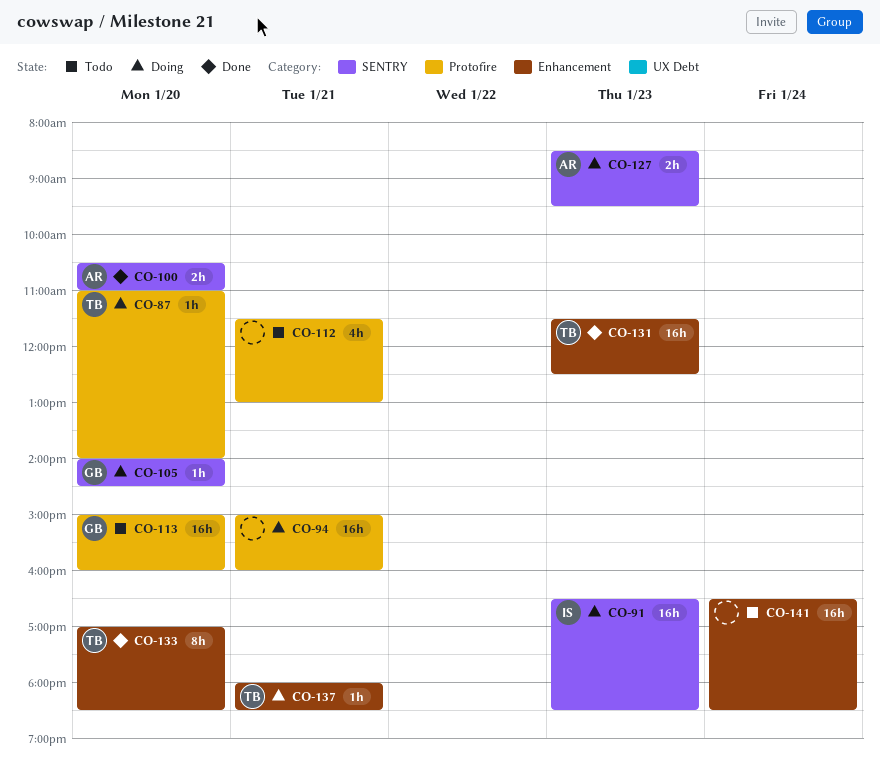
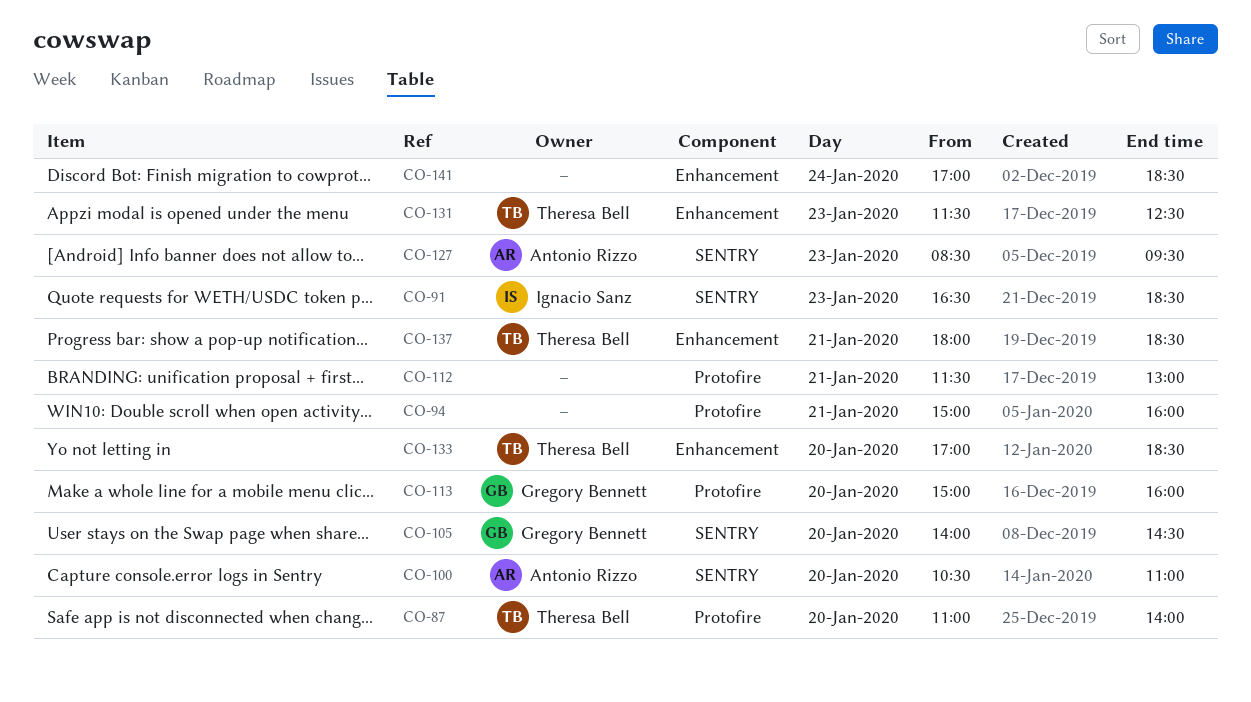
CO-141, begins: 16:30 -> 17:00

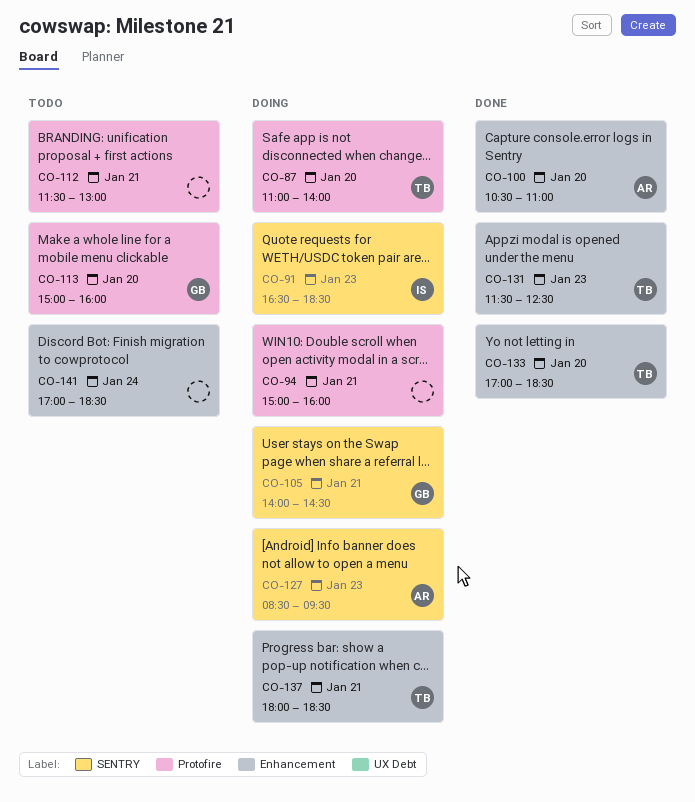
CO-100, label: SENTRY -> Enhancement
CO-105, day: Jan 20 -> Jan 21

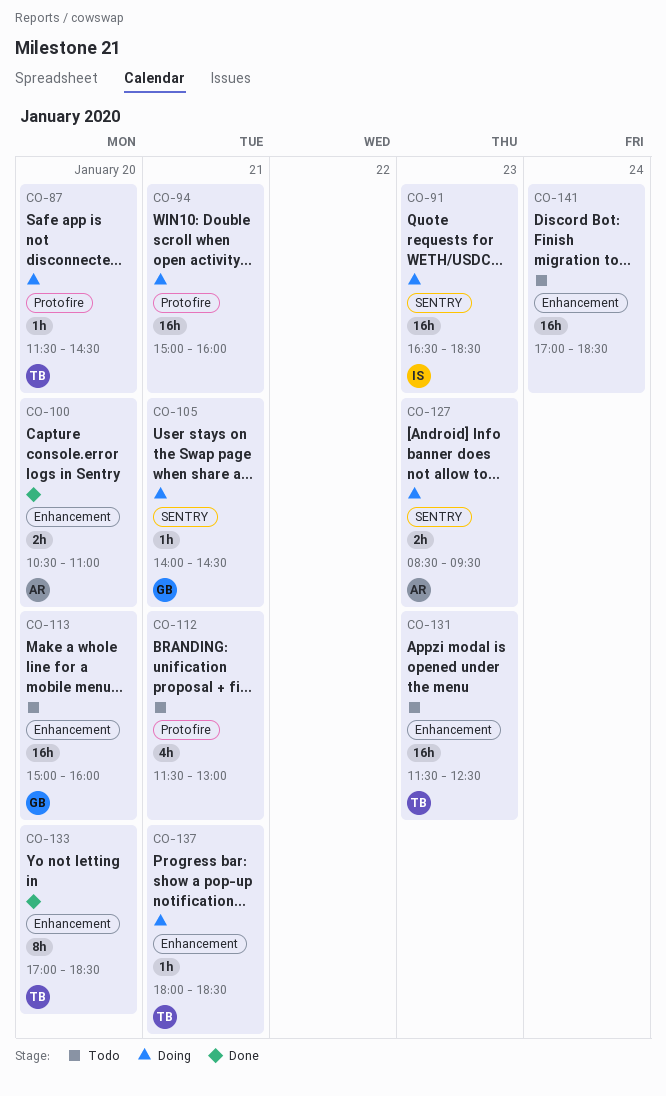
CO-87, begins: 11:00 -> 11:30
CO-87, ends: 14:00 -> 14:30
CO-113, label: Protofire -> Enhancement
CO-131, status: Done -> Todo

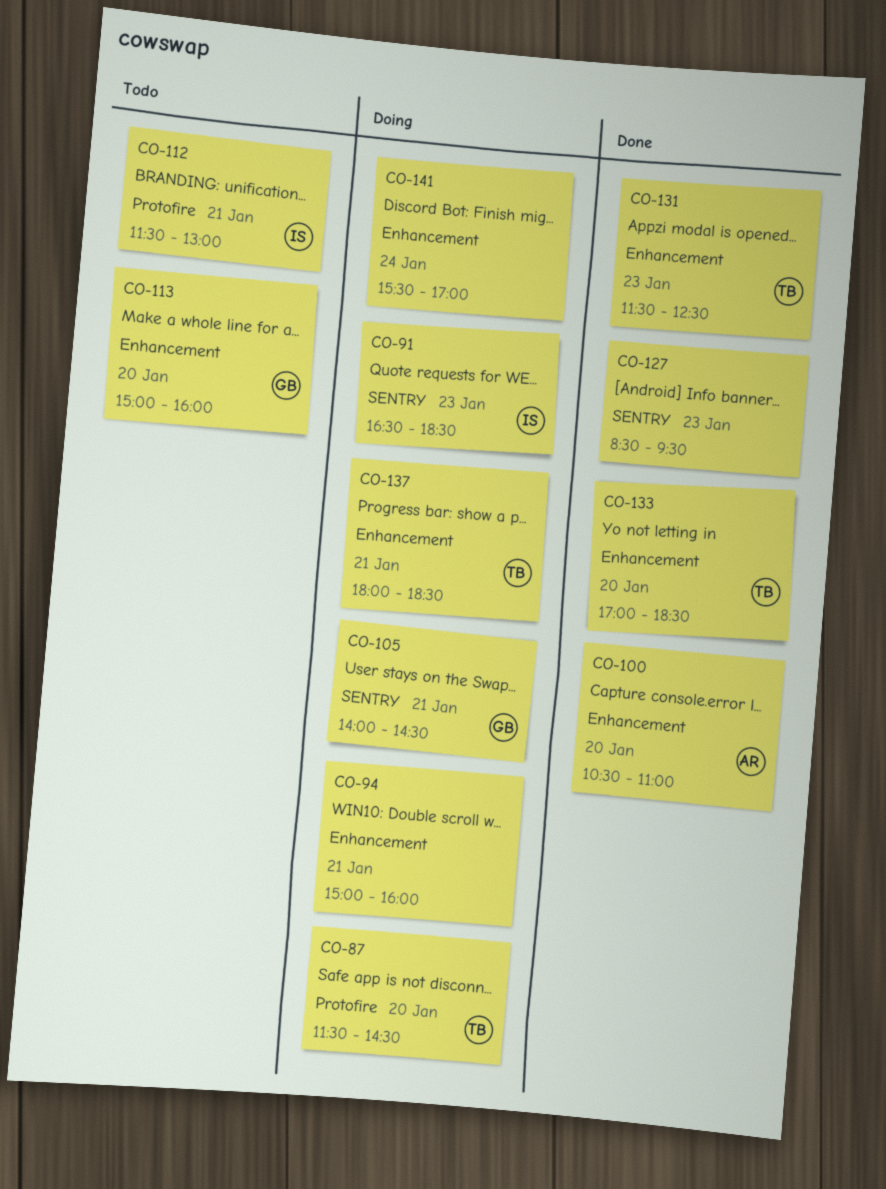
CO-94, label: Protofire -> Enhancement
CO-112, owner: none -> IS
CO-127, status: Doing -> Done
CO-127, owner: AR -> none
CO-131, status: Todo -> Done
CO-141, status: Todo -> Doing
CO-141, begins: 17:00 -> 15:30
CO-141, ends: 18:30 -> 17:00

